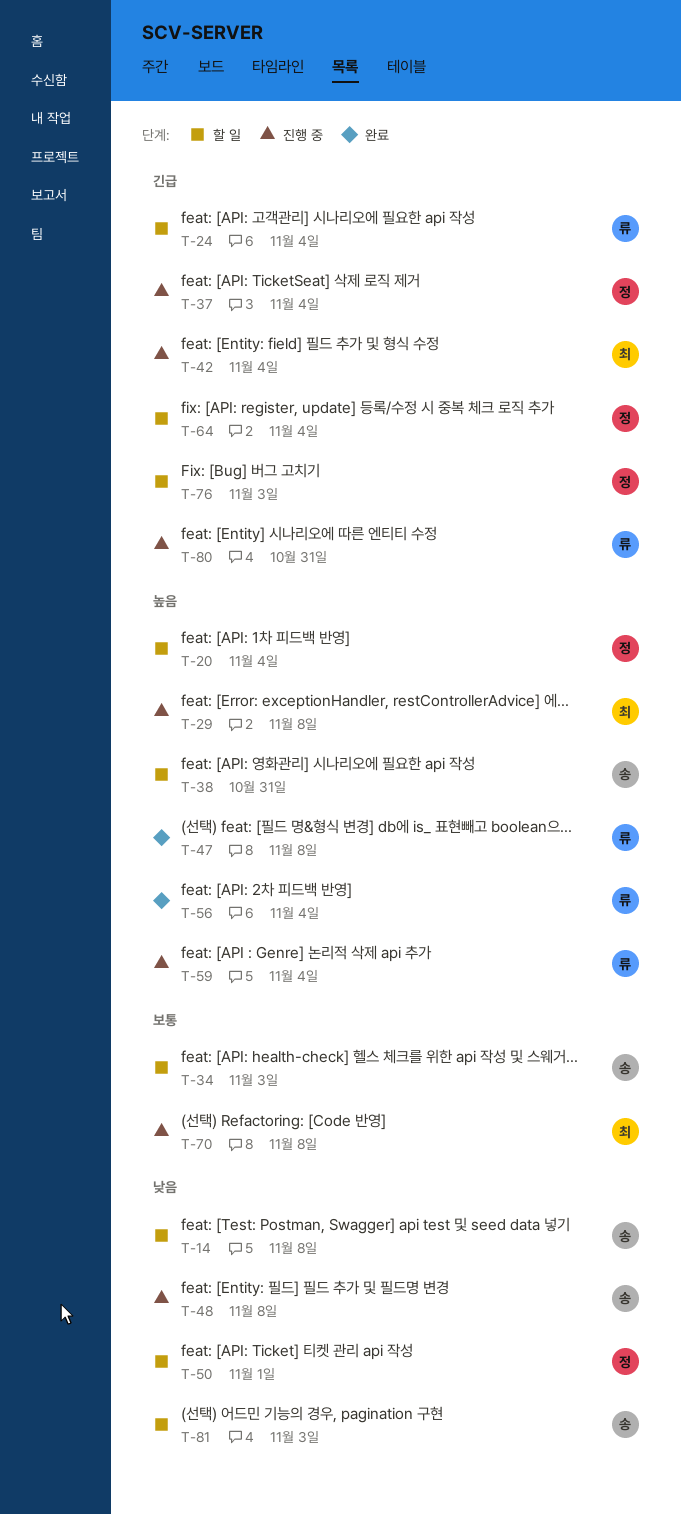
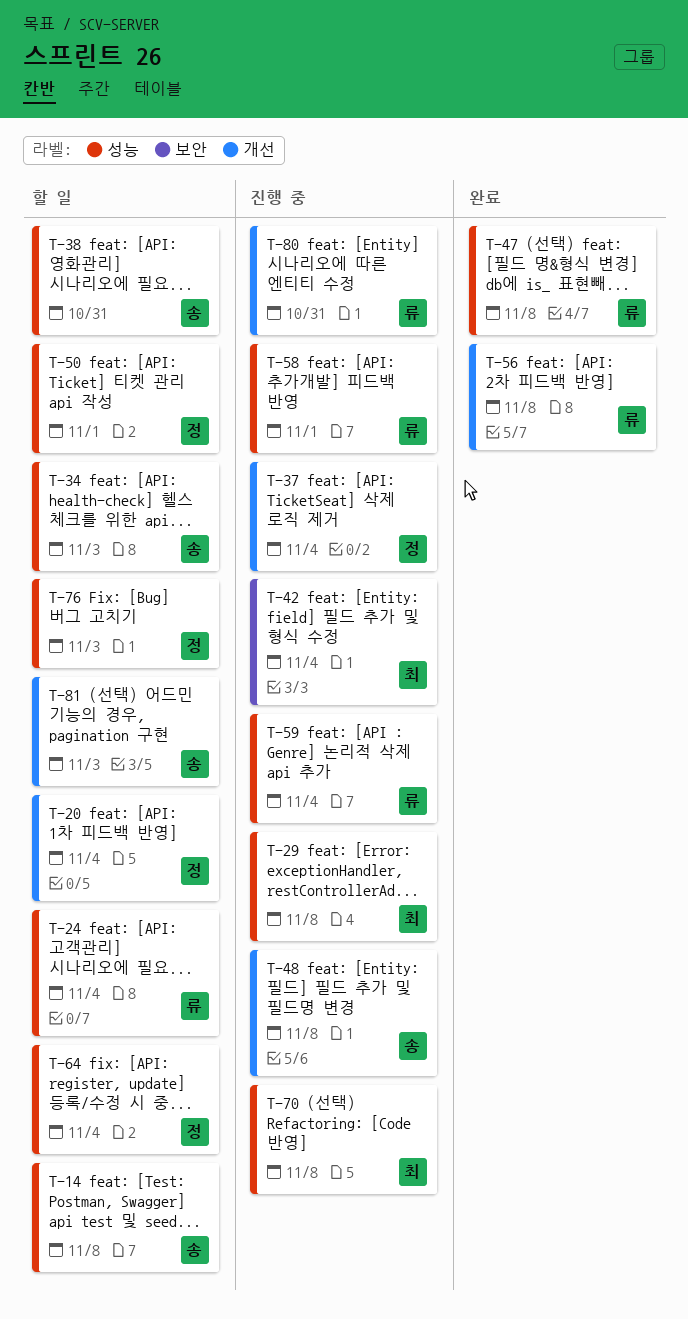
T-56, due: Nov 4 -> Nov 8
T-58: none -> present

